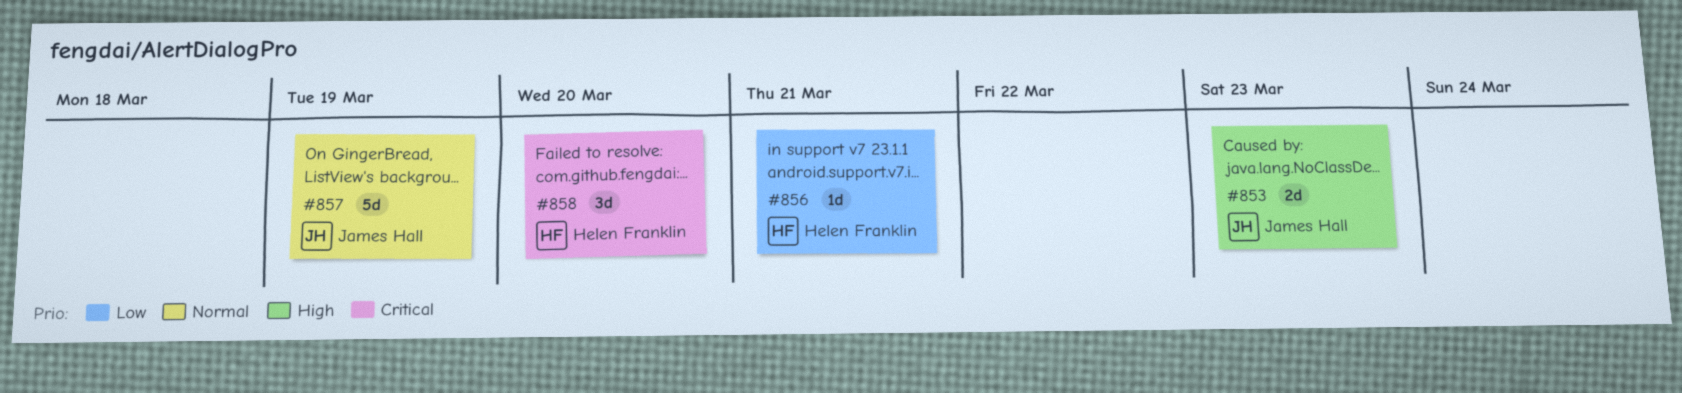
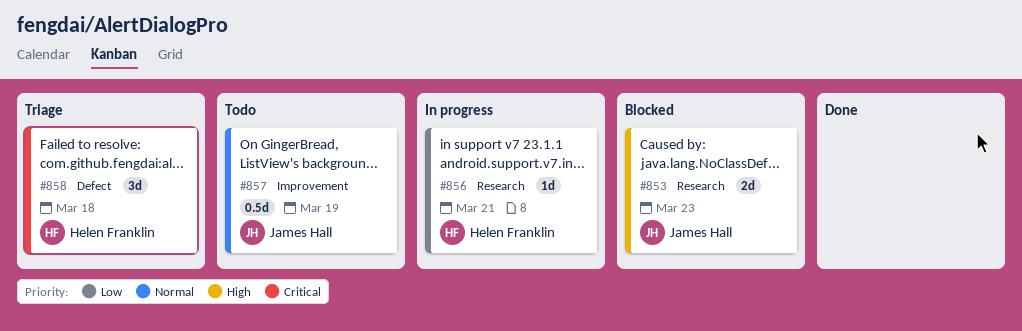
#857, estimate: 5d -> 0.5d
#858, due: Mar 20 -> Mar 18

